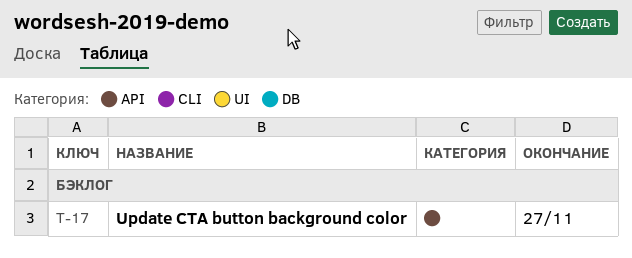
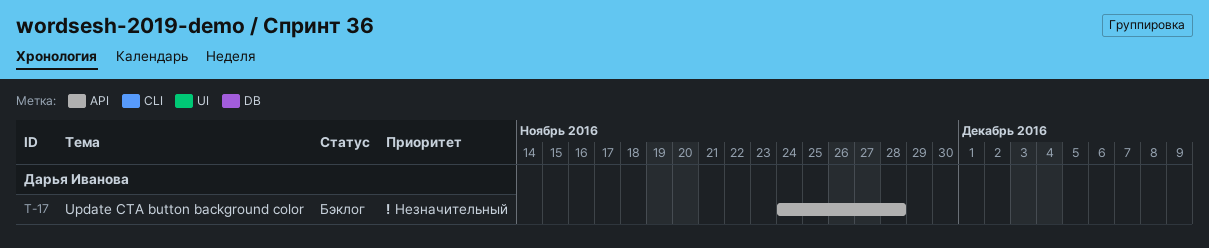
T-17, due: Nov 27 -> Nov 28

